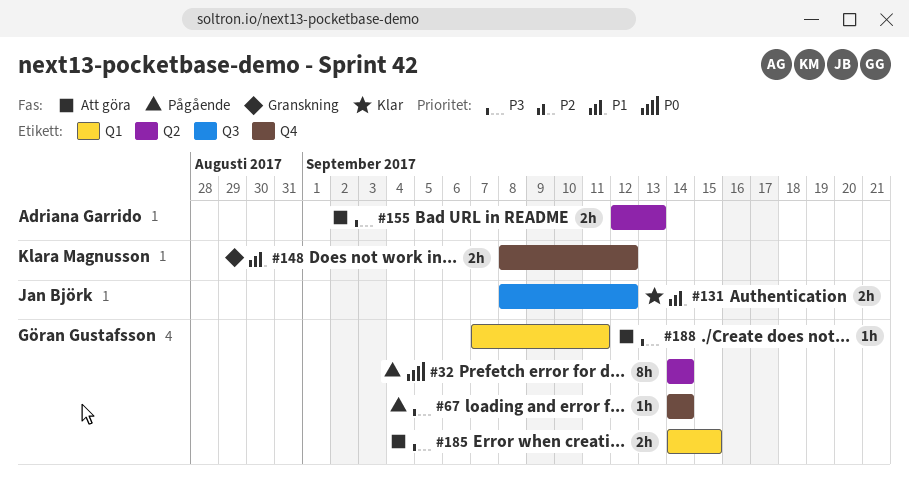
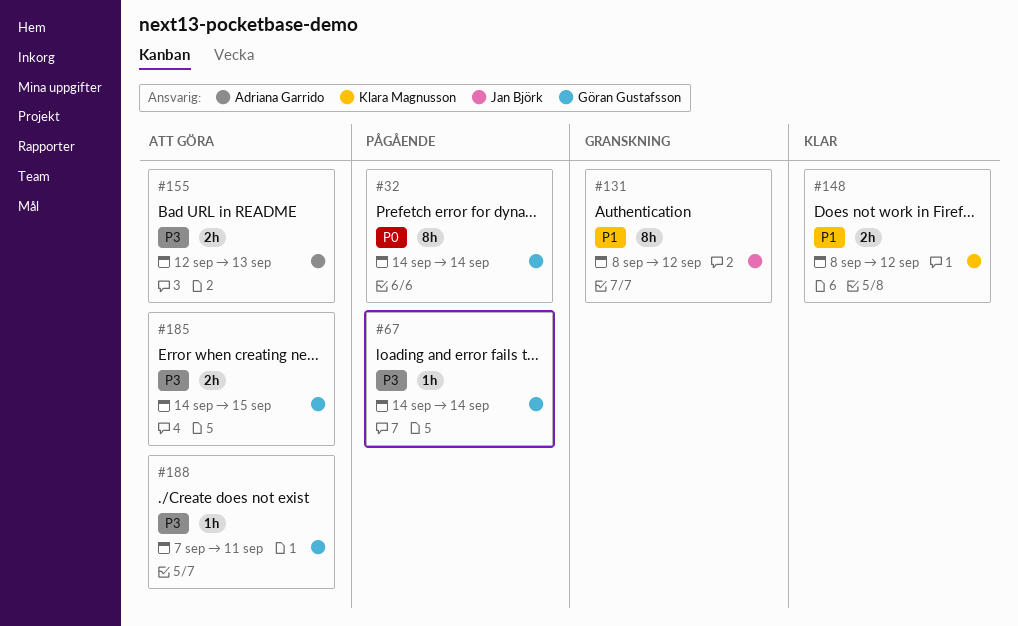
#131, status: Klar -> Granskning
#131, estimate: 2h -> 8h
#148, status: Granskning -> Klar

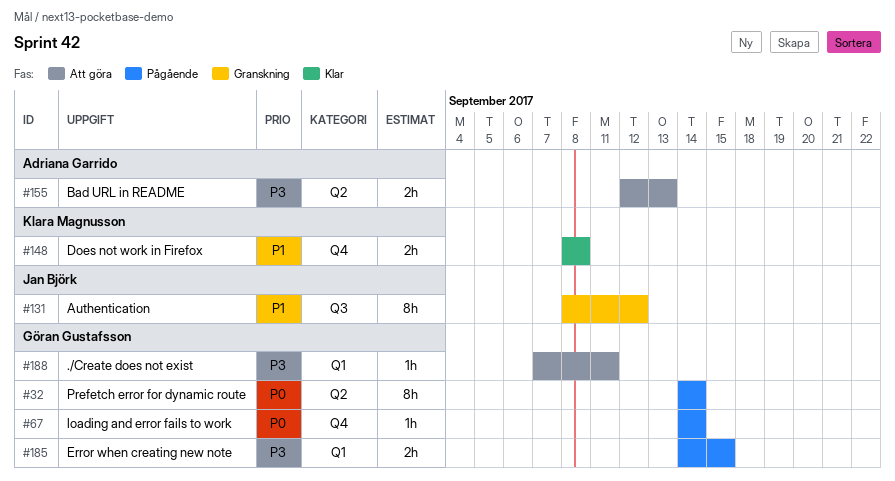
#67, priority: P3 -> P0
#148, due: Sep 12 -> Sep 8
#185, status: Att göra -> Pågående

